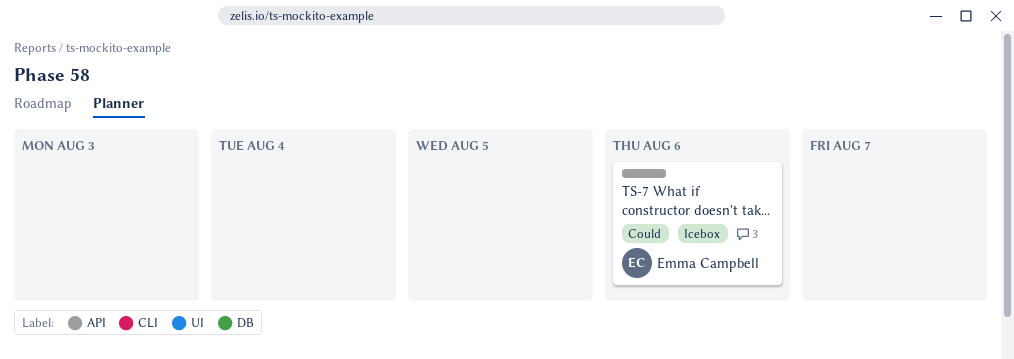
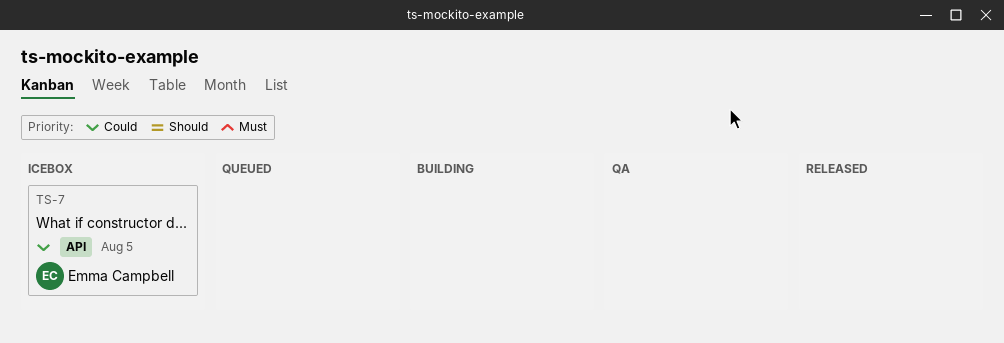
TS-7, due: Aug 6 -> Aug 5

